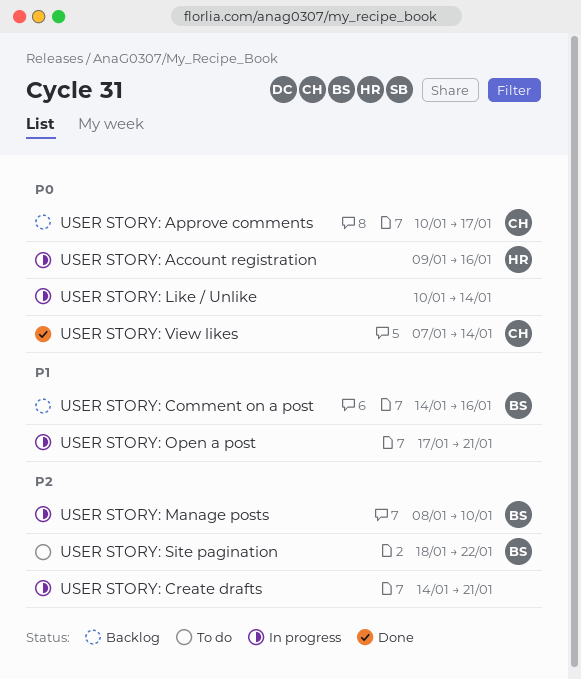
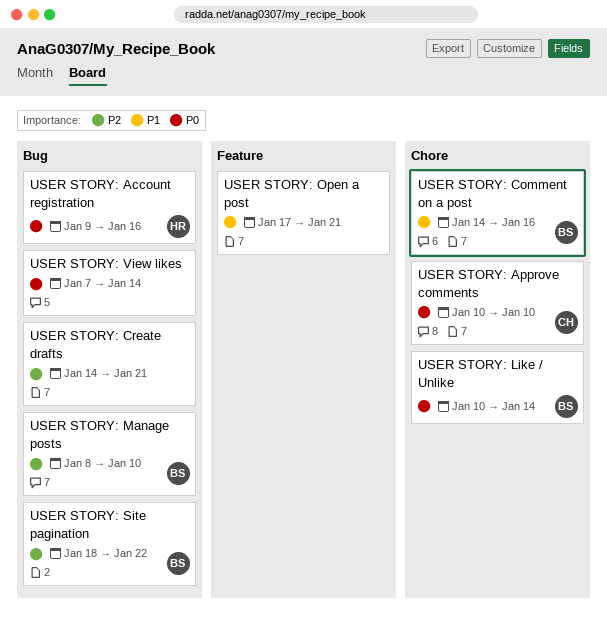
USER STORY: Approve comments, due: Jan 17 -> Jan 10
USER STORY: Like / Unlike, owner: none -> BS
USER STORY: View likes, owner: CH -> none

